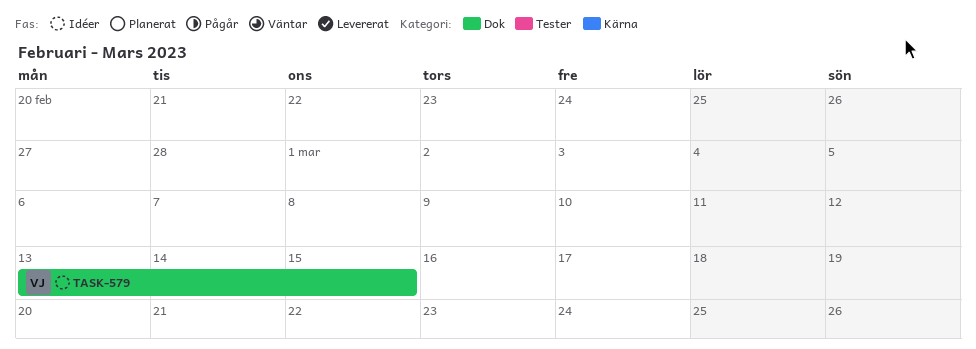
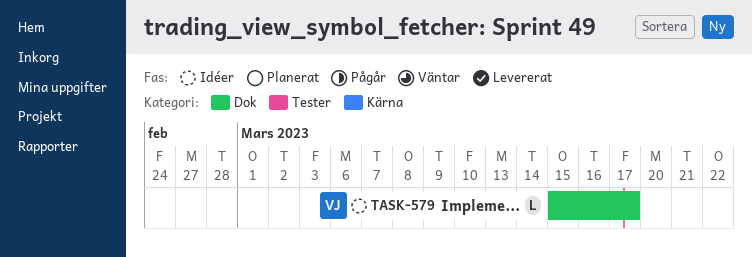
TASK-579, start: Mar 13 -> Mar 15
TASK-579, due: Mar 15 -> Mar 17

